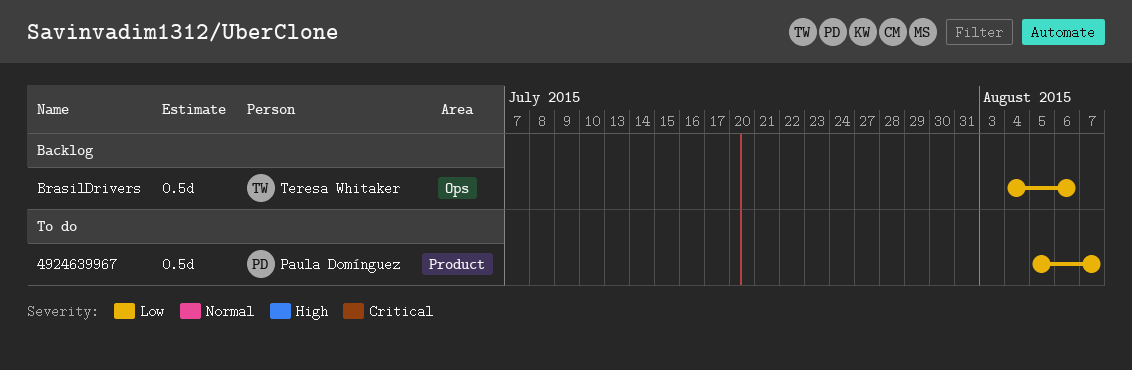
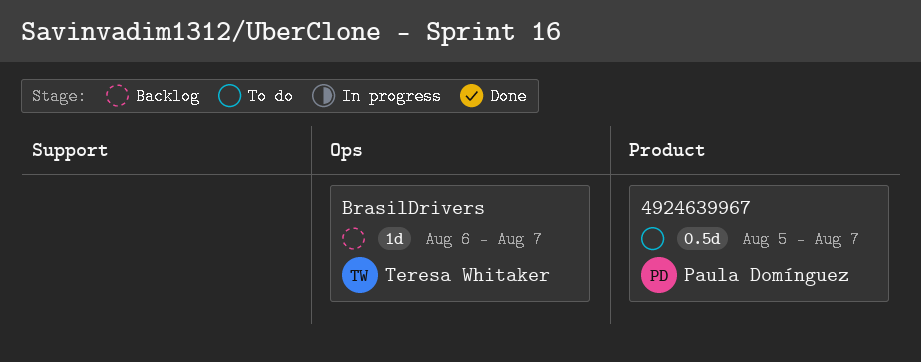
BrasilDrivers, estimate: 0.5d -> 1d
BrasilDrivers, start: Aug 4 -> Aug 6
BrasilDrivers, due: Aug 6 -> Aug 7

